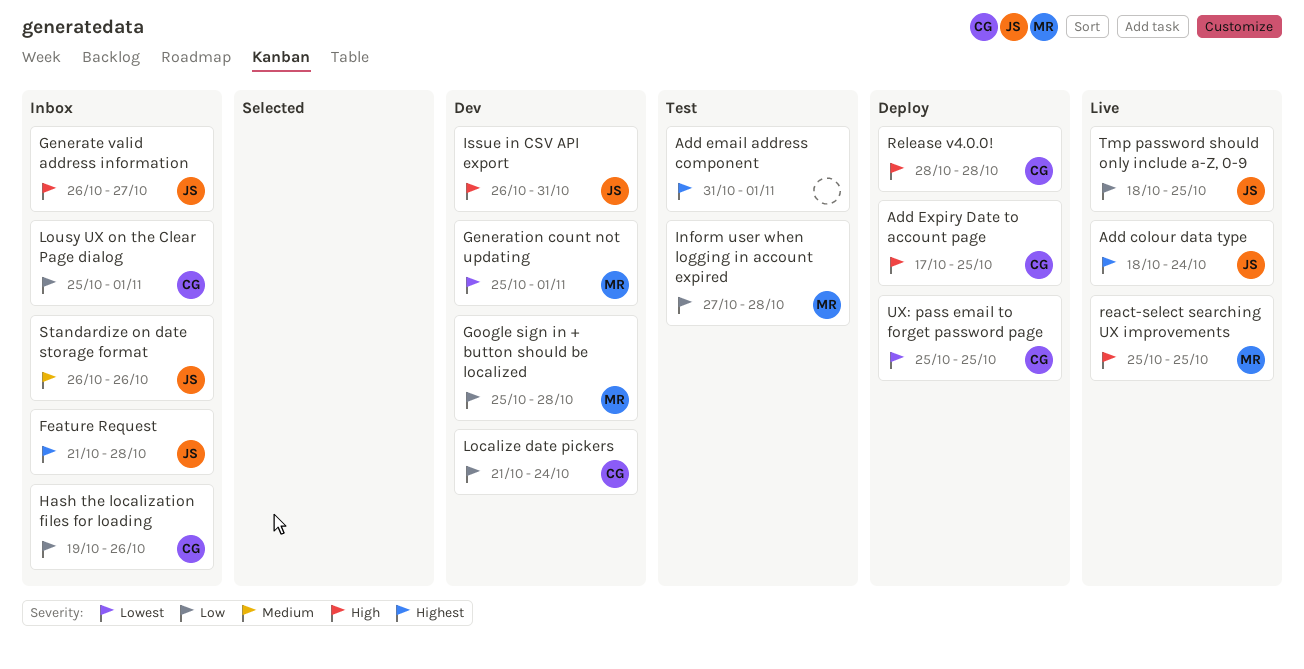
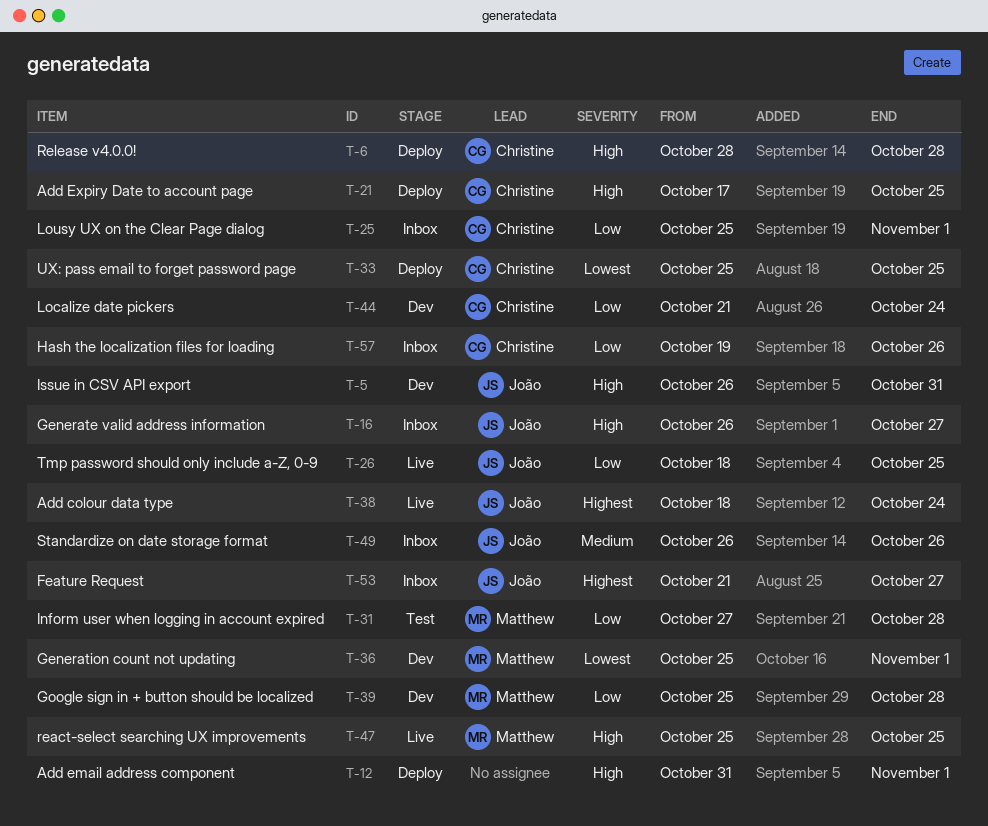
Add email address component, status: Test -> Deploy
Add email address component, priority: Highest -> High
Feature Request, due: Oct 28 -> Oct 27

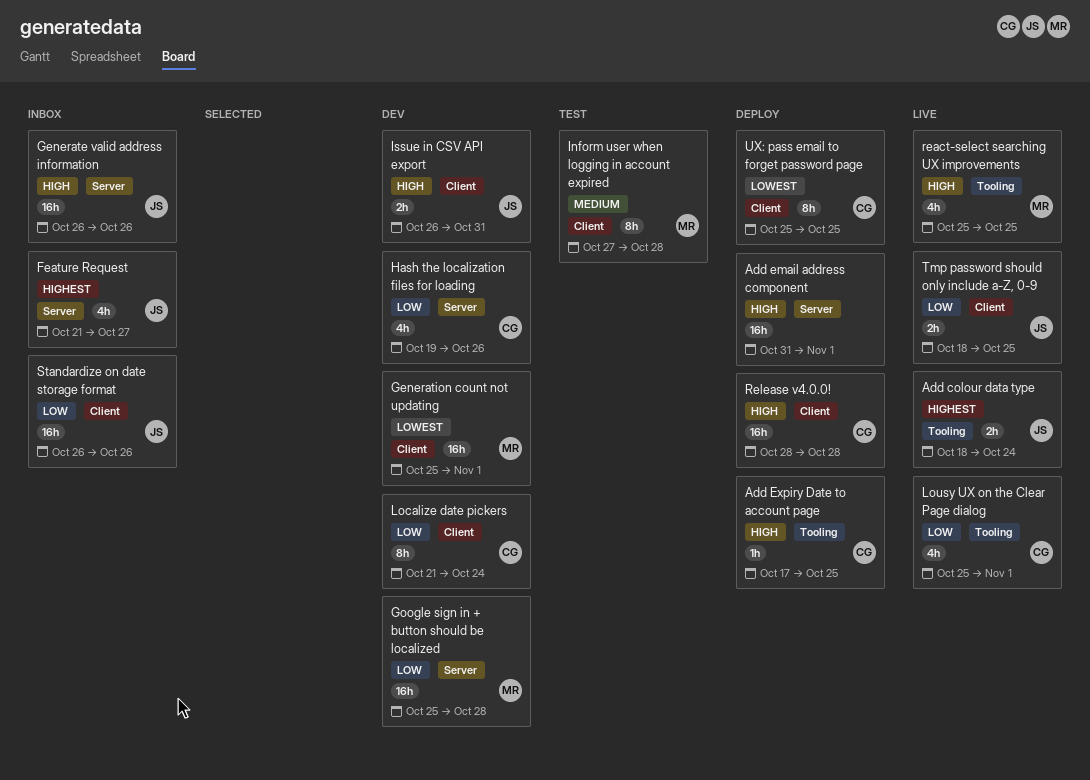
Generate valid address information, due: Oct 27 -> Oct 26
Hash the localization files for loading, status: Inbox -> Dev
Inform user when logging in account expired, priority: Low -> Medium
Lousy UX on the Clear Page dialog, status: Inbox -> Live
Standardize on date storage format, priority: Medium -> Low

